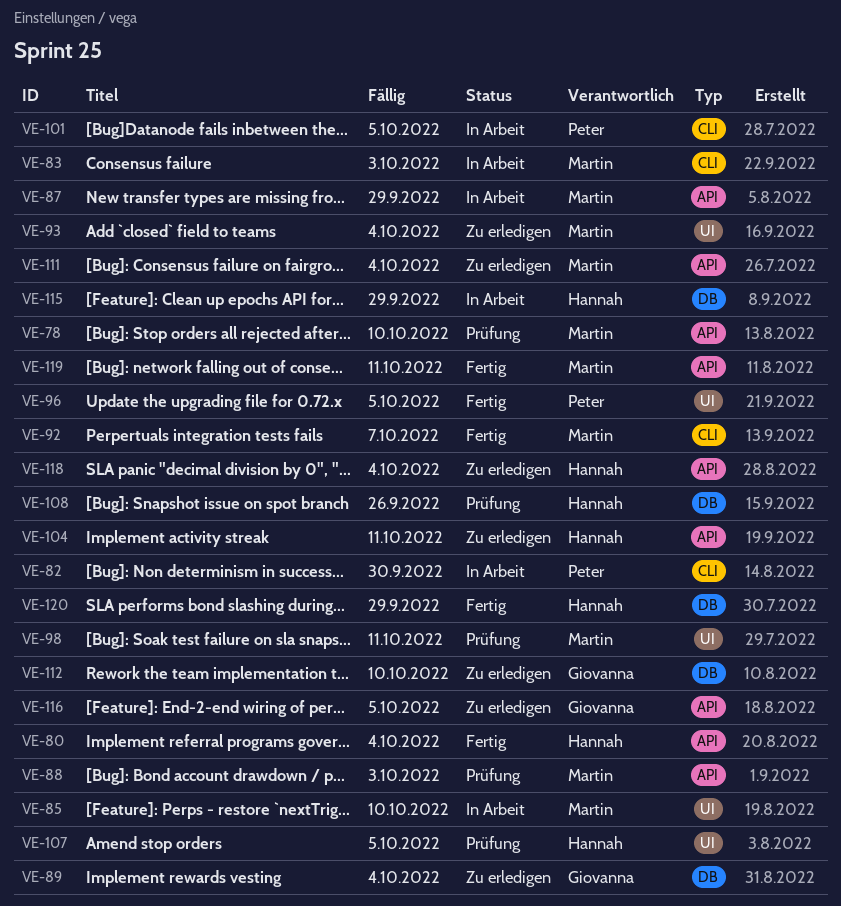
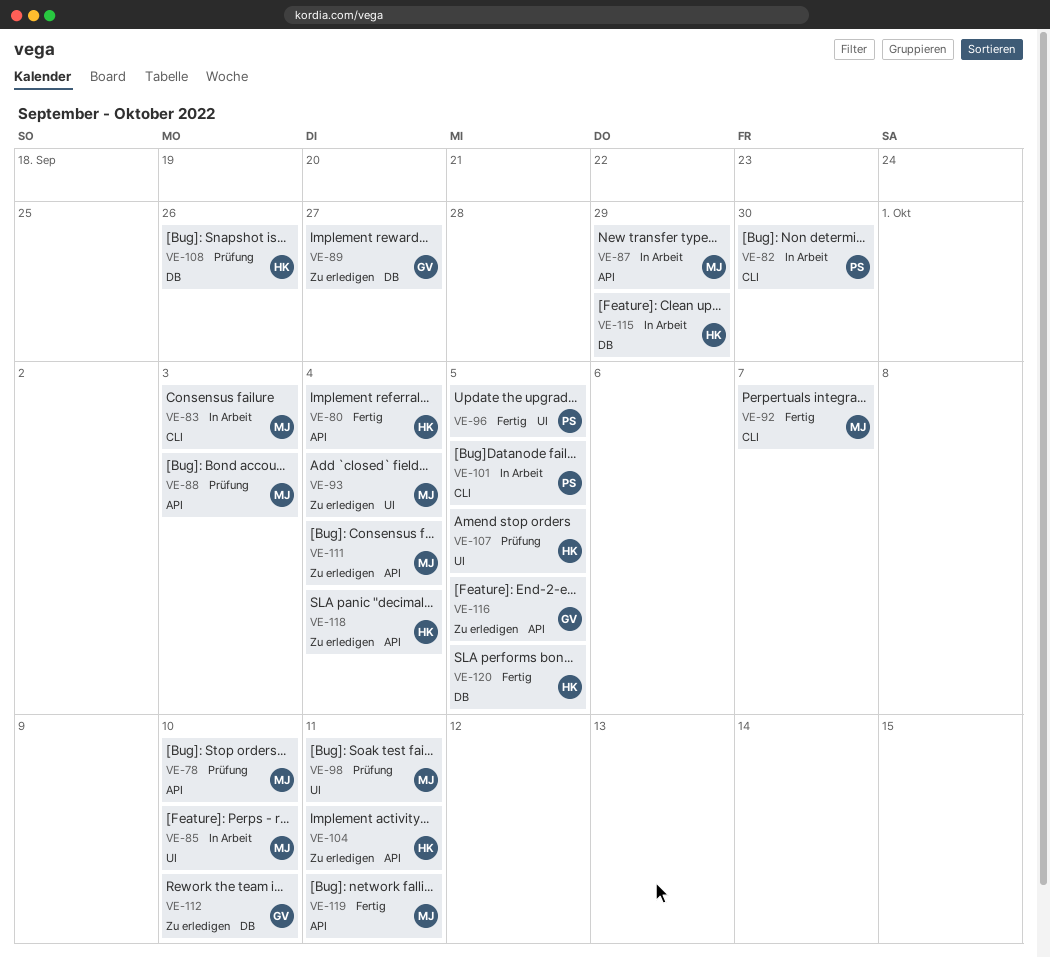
VE-89, due: Oct 4 -> Sep 27
VE-120, due: Sep 29 -> Oct 5

